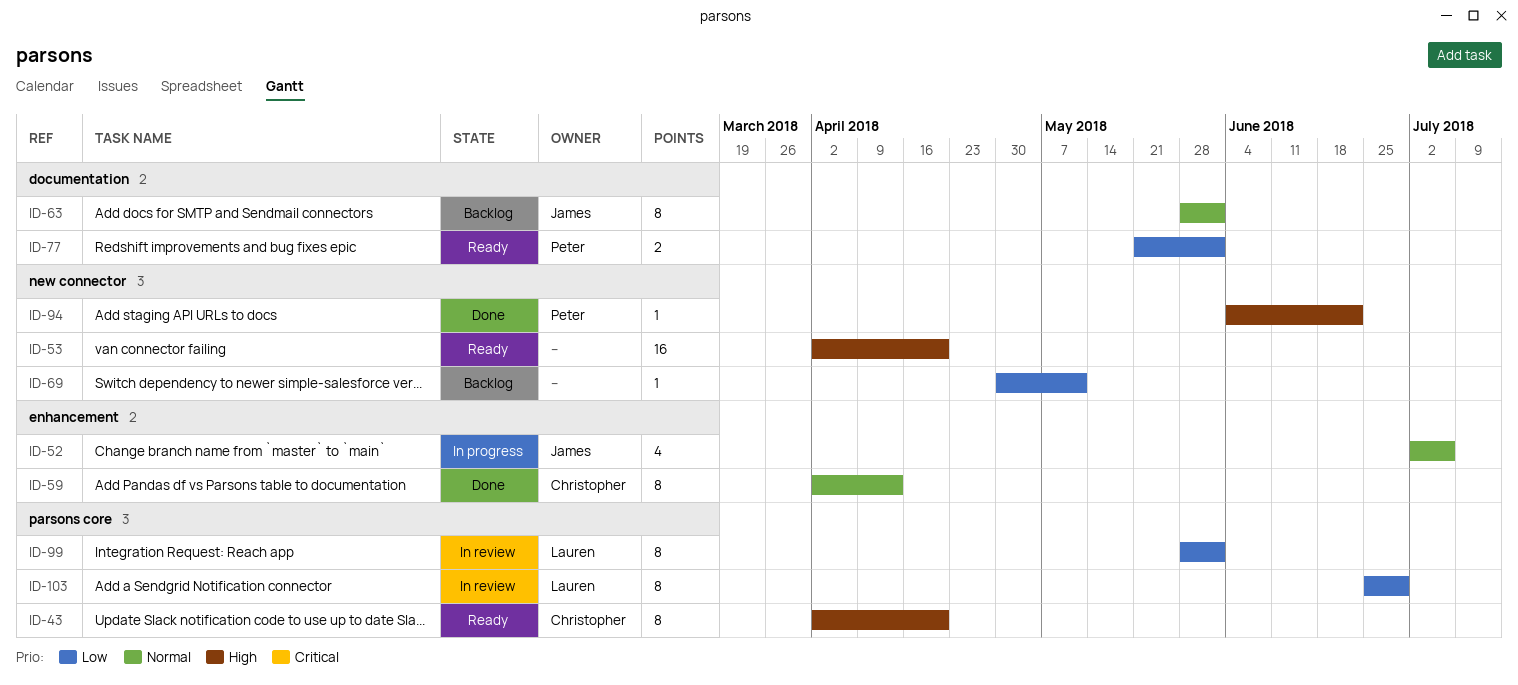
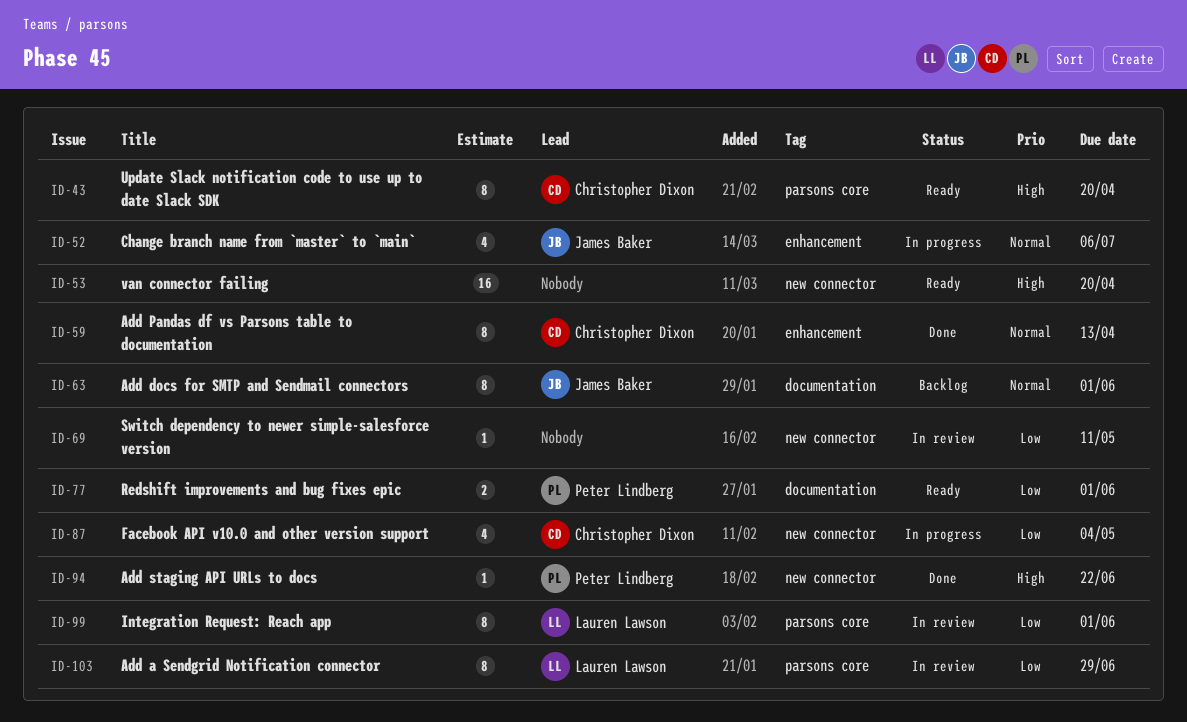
ID-69, status: Backlog -> In review
ID-87: none -> present

